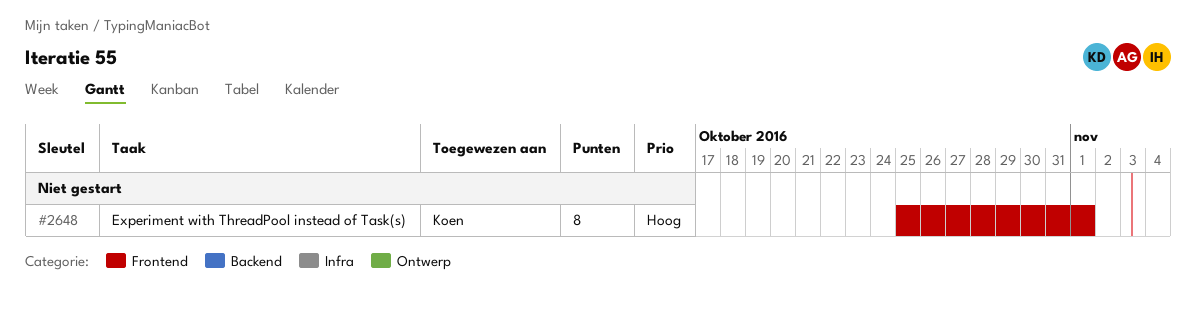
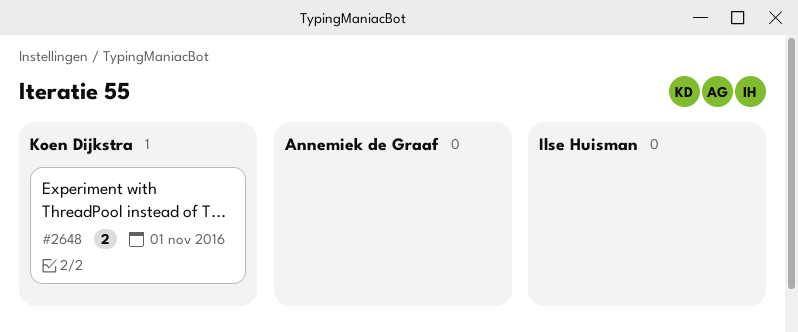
#2648, estimate: 8 -> 2

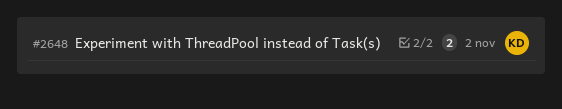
#2648, due: Nov 1 -> Nov 2

